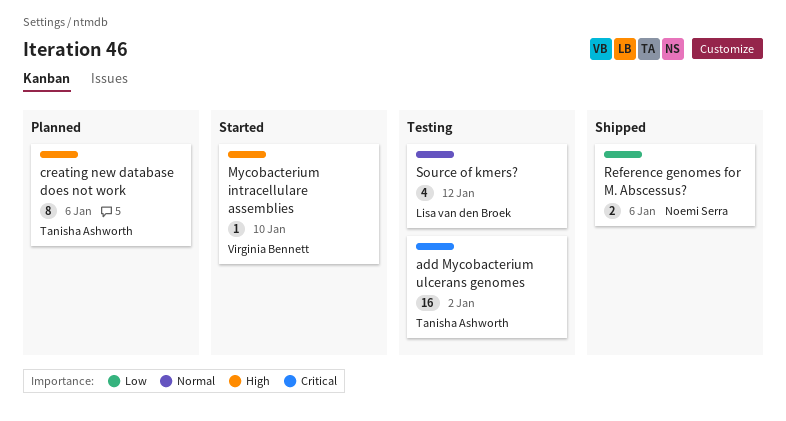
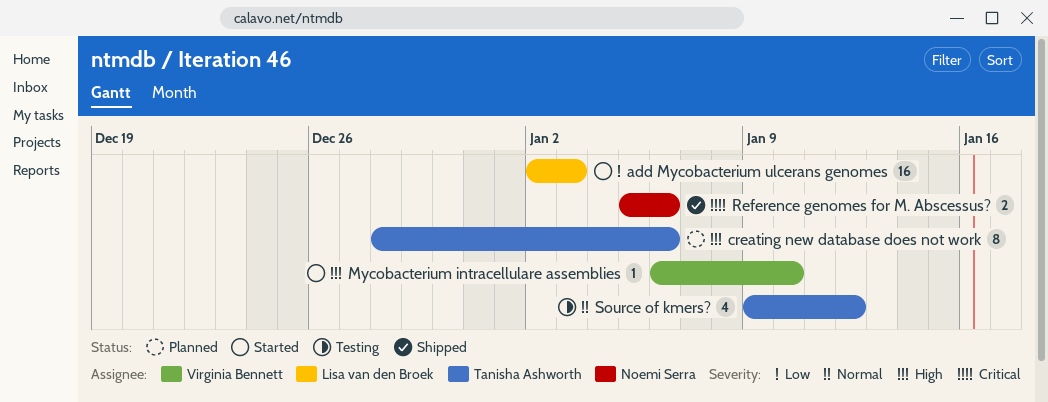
add Mycobacterium ulcerans genomes, status: Testing -> Started
add Mycobacterium ulcerans genomes, owner: Tanisha Ashworth -> Lisa van den Broek
add Mycobacterium ulcerans genomes, priority: Critical -> Low
add Mycobacterium ulcerans genomes, due: Jan 2 -> Jan 3
Reference genomes for M. Abscessus?, priority: Low -> Critical
Source of kmers?, owner: Lisa van den Broek -> Tanisha Ashworth

